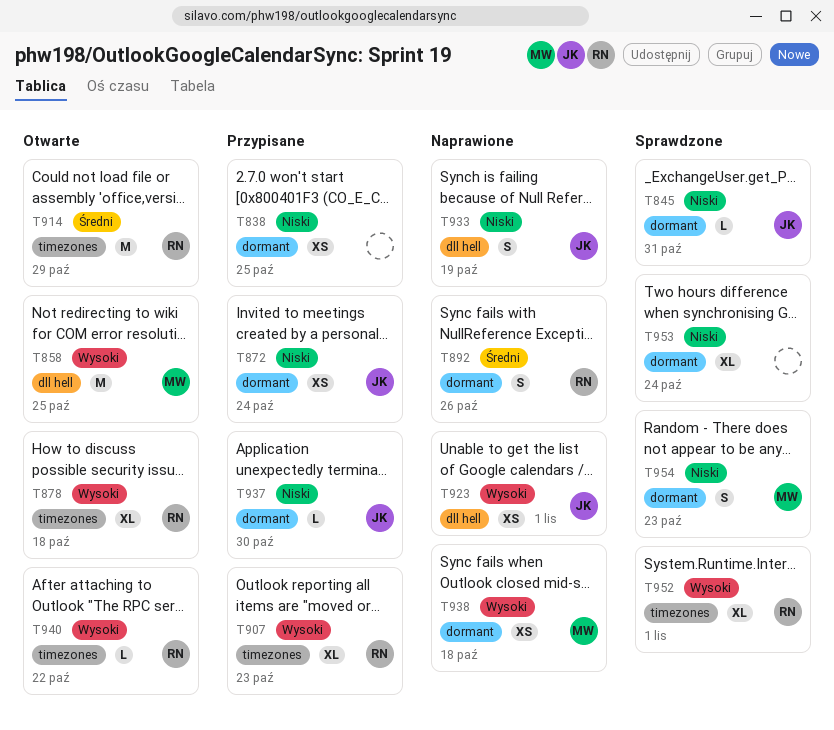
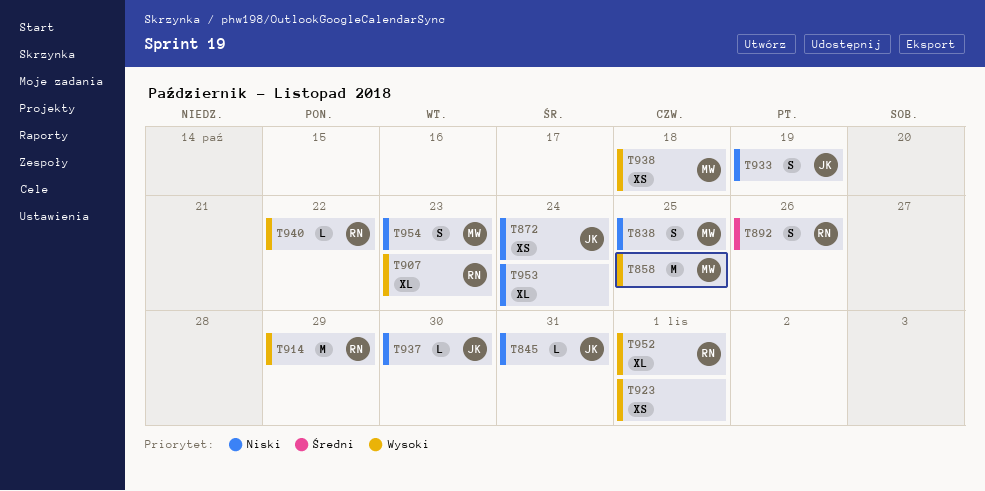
T838, owner: none -> MW
T838, estimate: XS -> S
T878: present -> none
T914, priority: Średni -> Wysoki
T923, owner: JK -> none

